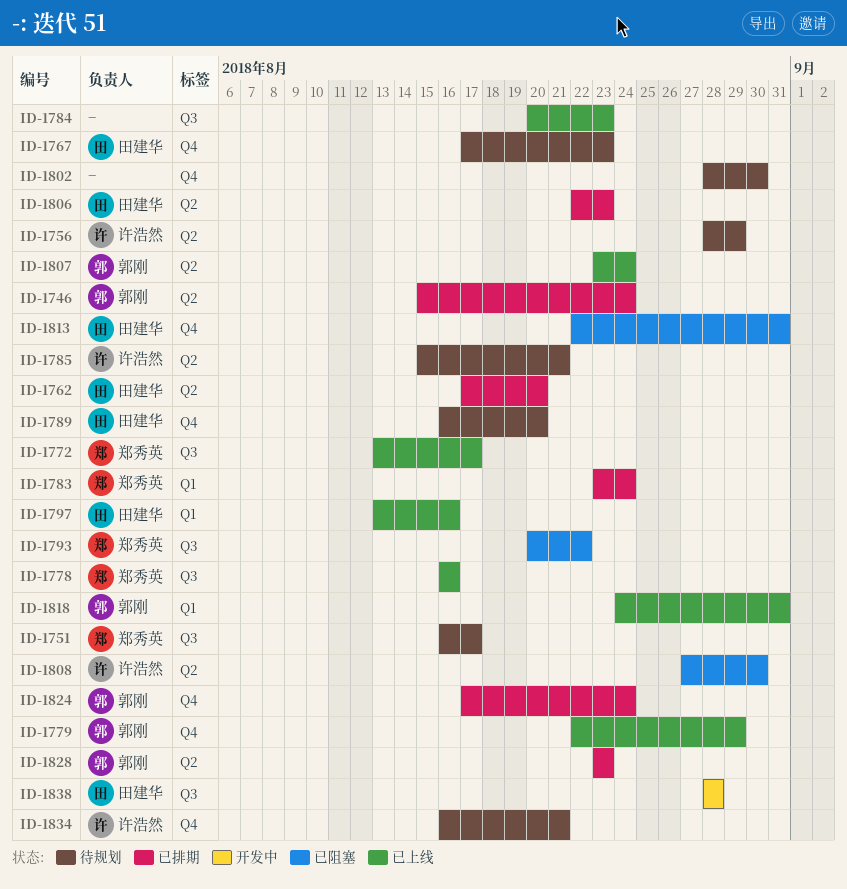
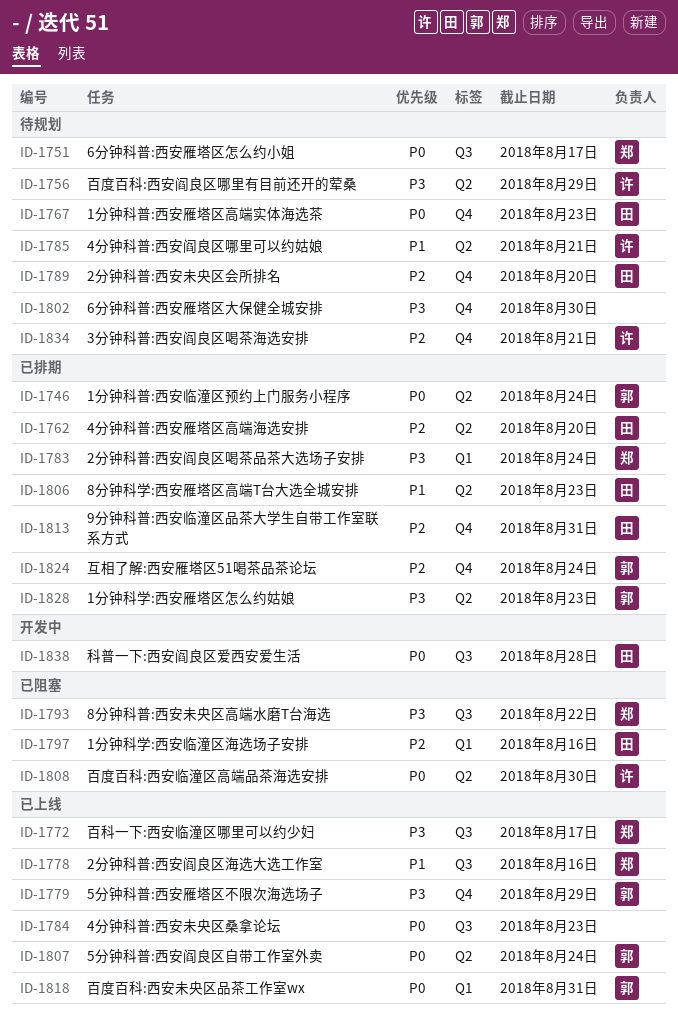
ID-1797, status: 已上线 -> 已阻塞
ID-1813, status: 已阻塞 -> 已排期

